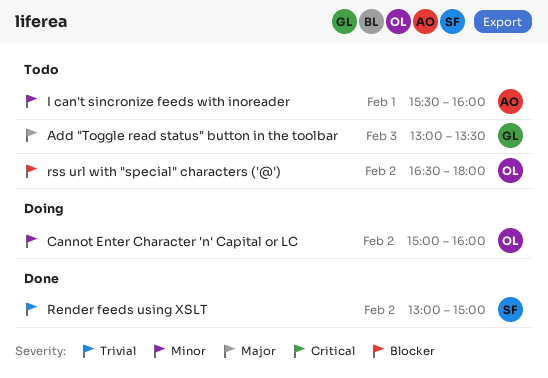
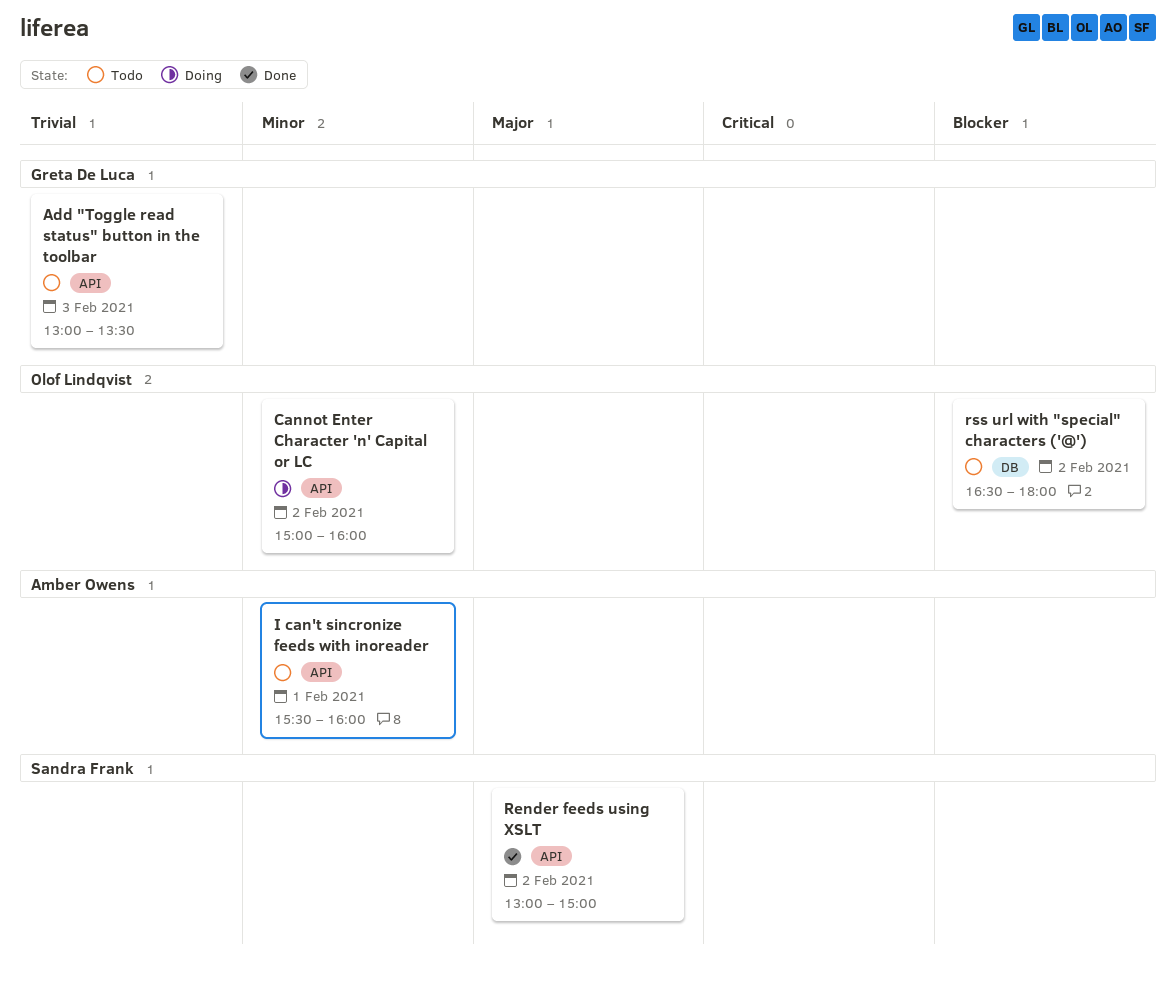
Add "Toggle read status" button in the toolbar, priority: Major -> Trivial
Render feeds using XSLT, priority: Trivial -> Major

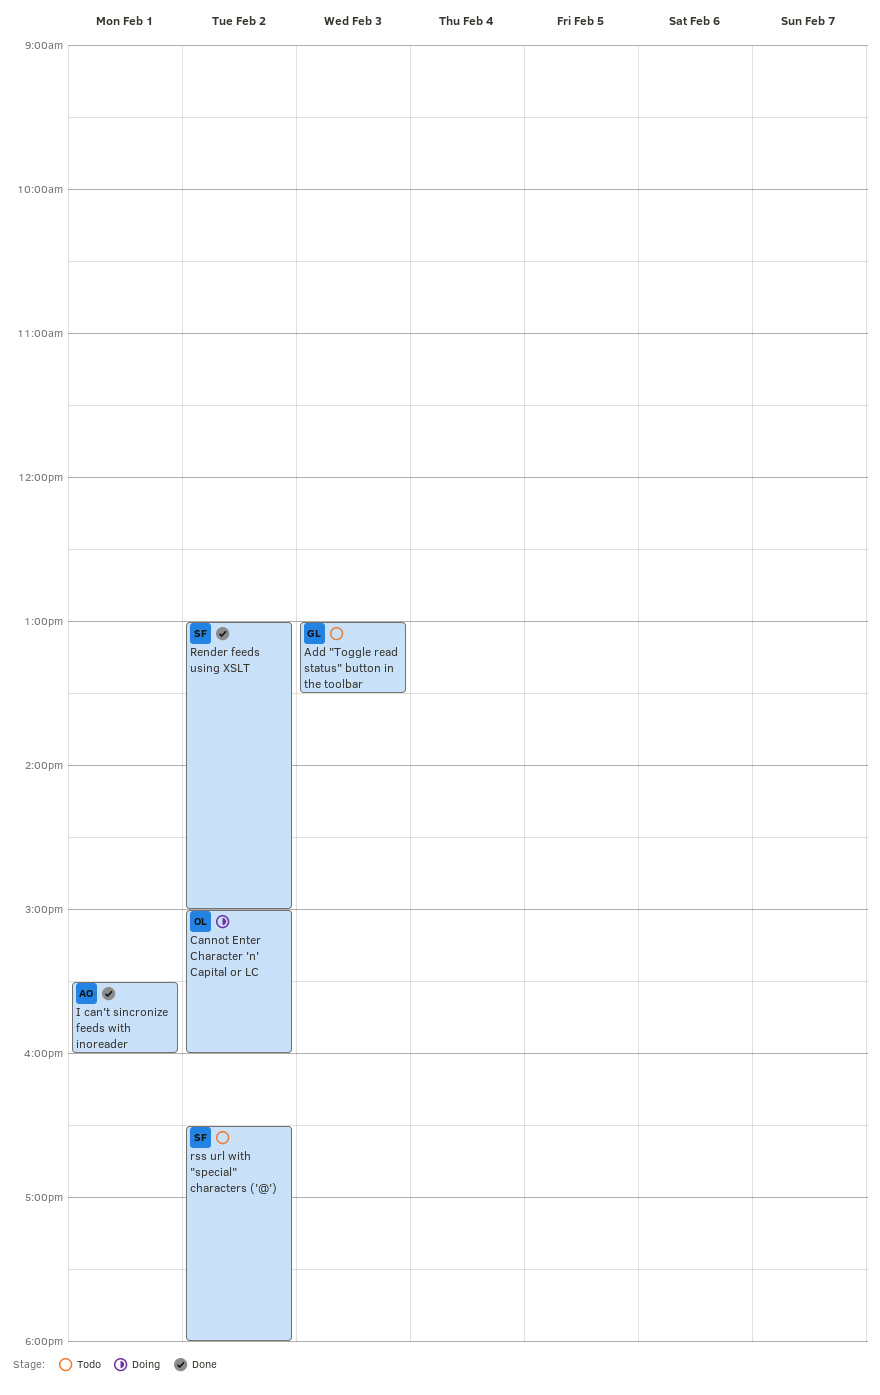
I can't sincronize feeds with inoreader, status: Todo -> Done
rss url with "special" characters ('@'), owner: Olof Lindqvist -> Sandra Frank

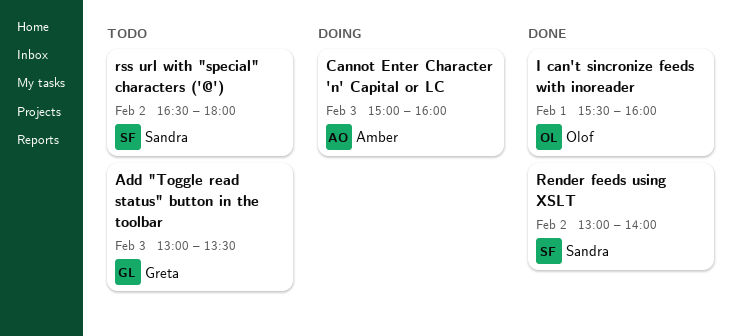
Cannot Enter Character 'n' Capital or LC, owner: Olof -> Amber
Cannot Enter Character 'n' Capital or LC, day: Feb 2 -> Feb 3
I can't sincronize feeds with inoreader, owner: Amber -> Olof
Render feeds using XSLT, ends: 15:00 -> 14:00

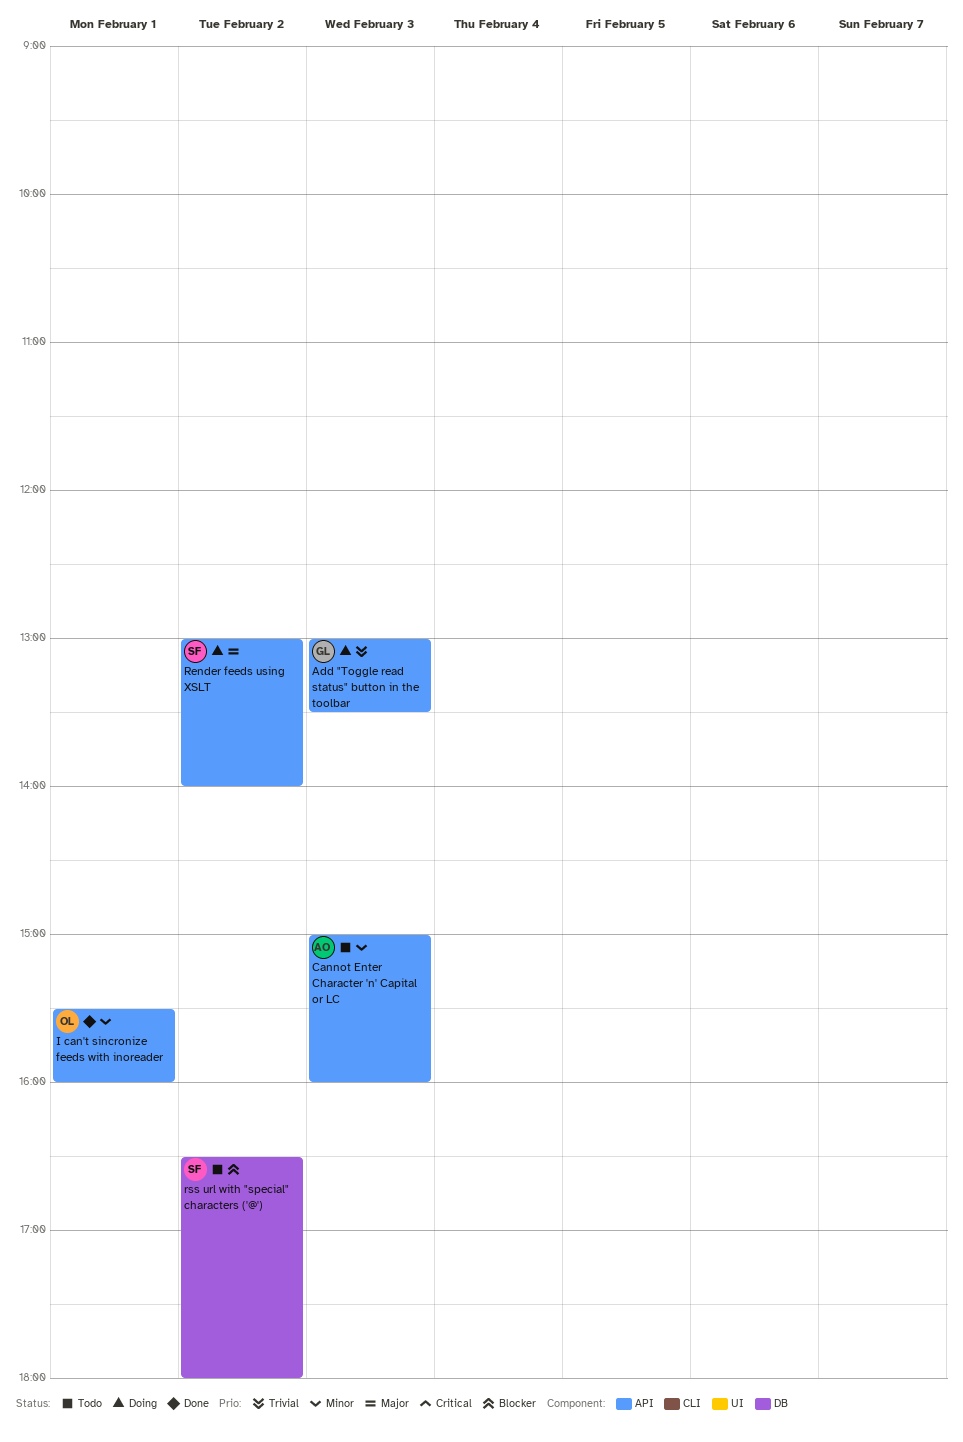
Add "Toggle read status" button in the toolbar, status: Todo -> Doing
Cannot Enter Character 'n' Capital or LC, status: Doing -> Todo
Render feeds using XSLT, status: Done -> Doing

